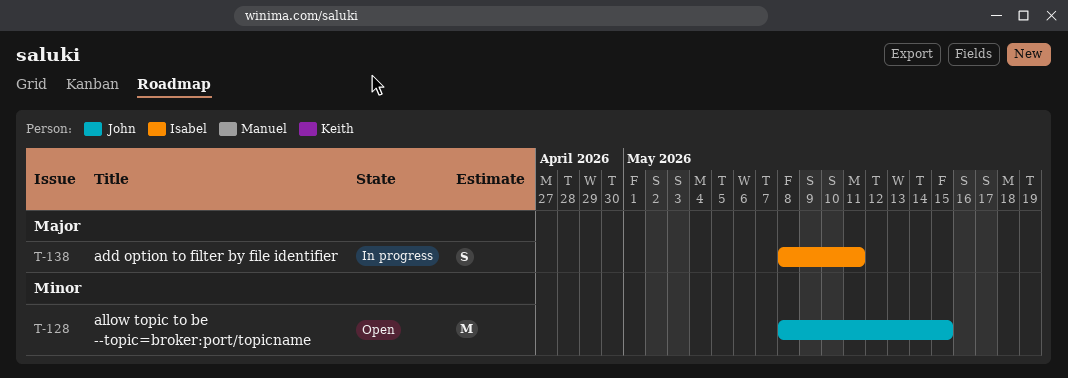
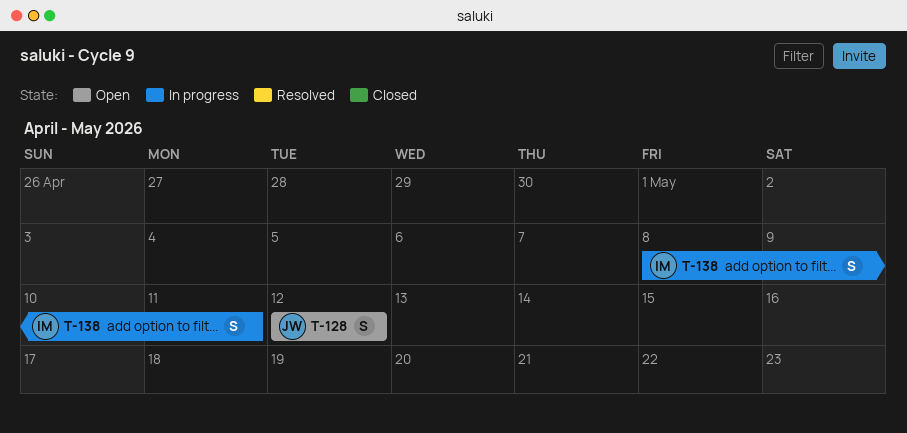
T-128, estimate: M -> S
T-128, start: May 8 -> May 12
T-128, due: May 15 -> May 12

